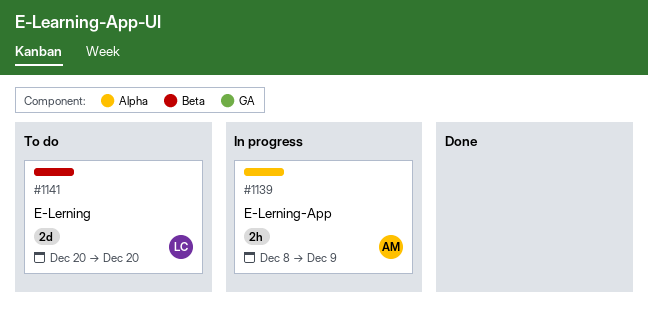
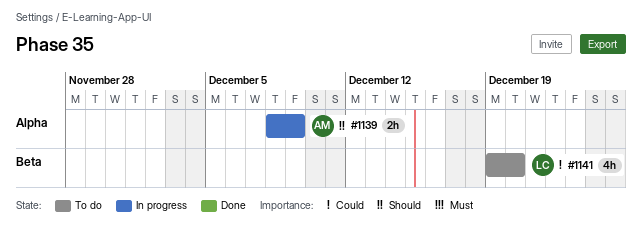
#1141, estimate: 2d -> 4h
#1141, start: Dec 20 -> Dec 19

